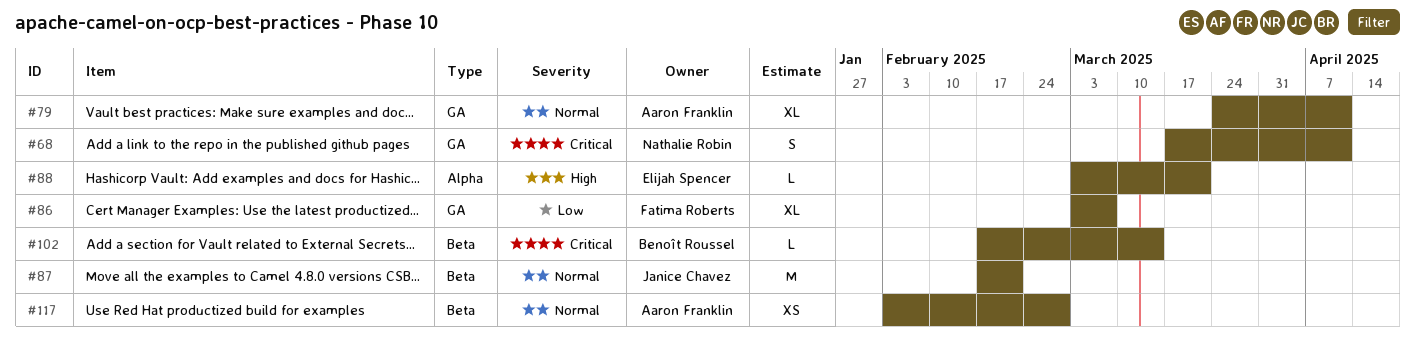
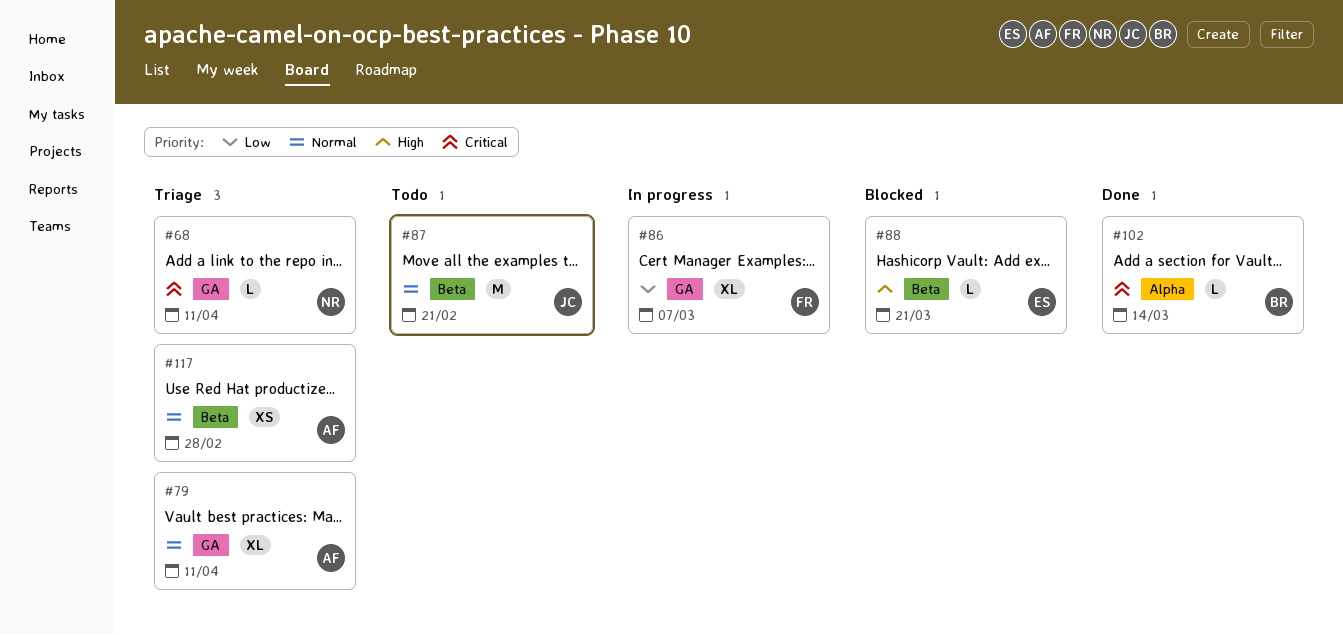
#68, estimate: S -> L
#88, label: Alpha -> Beta
#102, label: Beta -> Alpha

